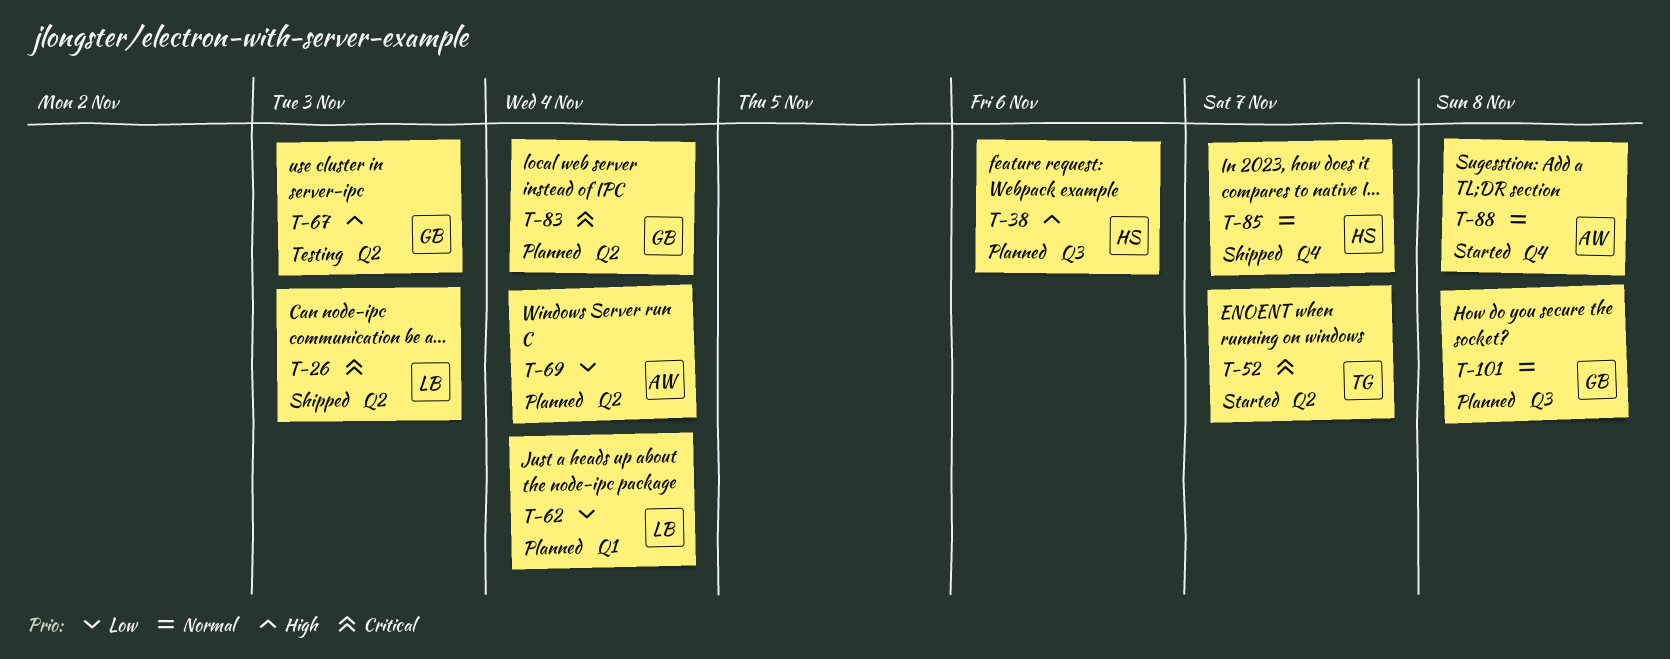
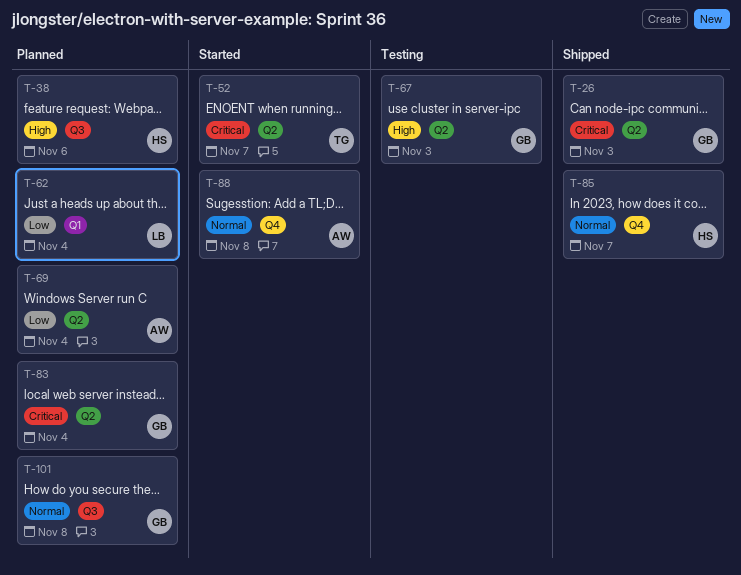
T-26, owner: LB -> GB

